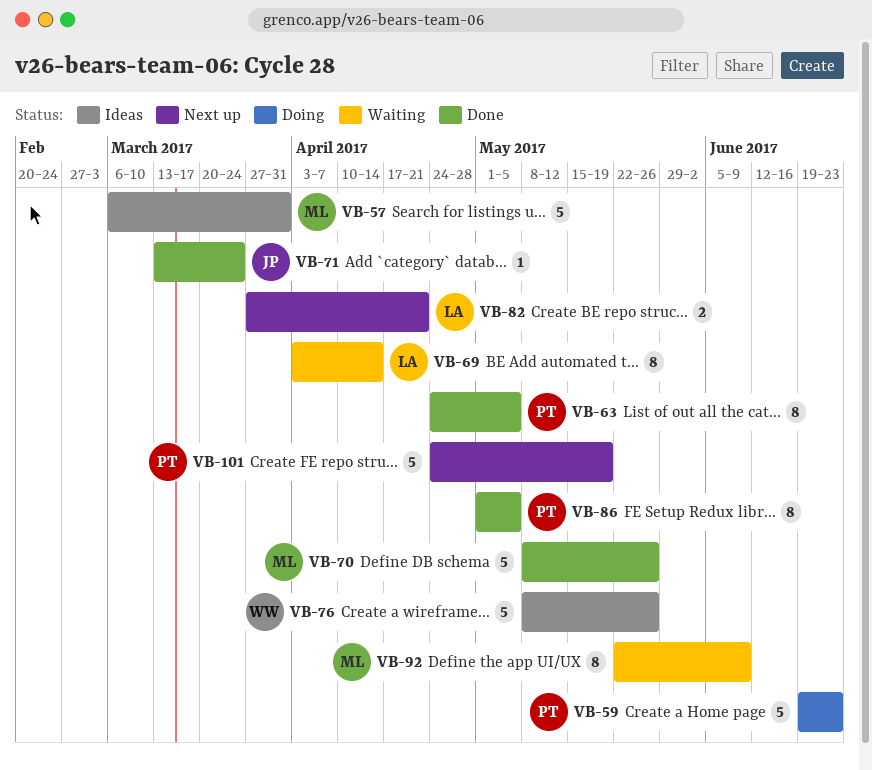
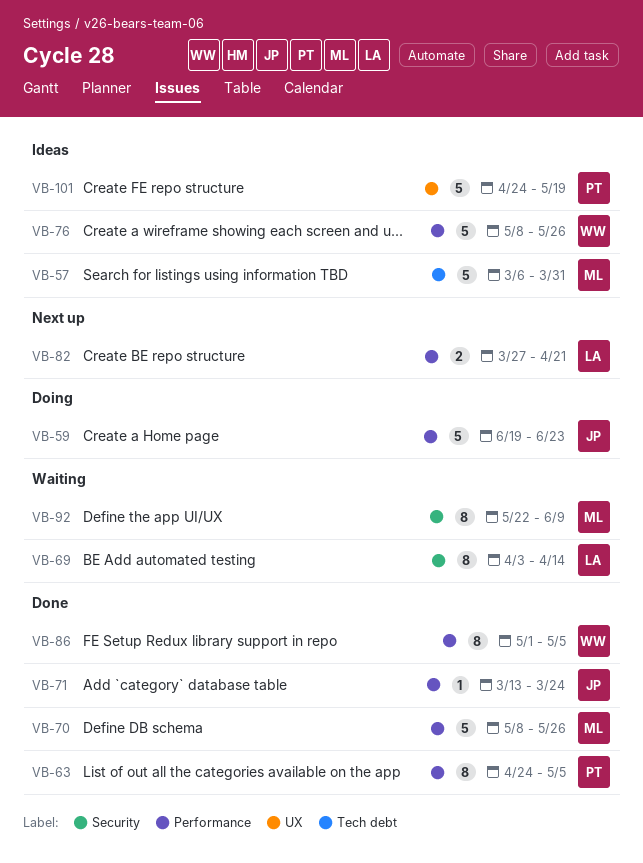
VB-59, owner: PT -> JP
VB-86, owner: PT -> WW
VB-101, status: Next up -> Ideas

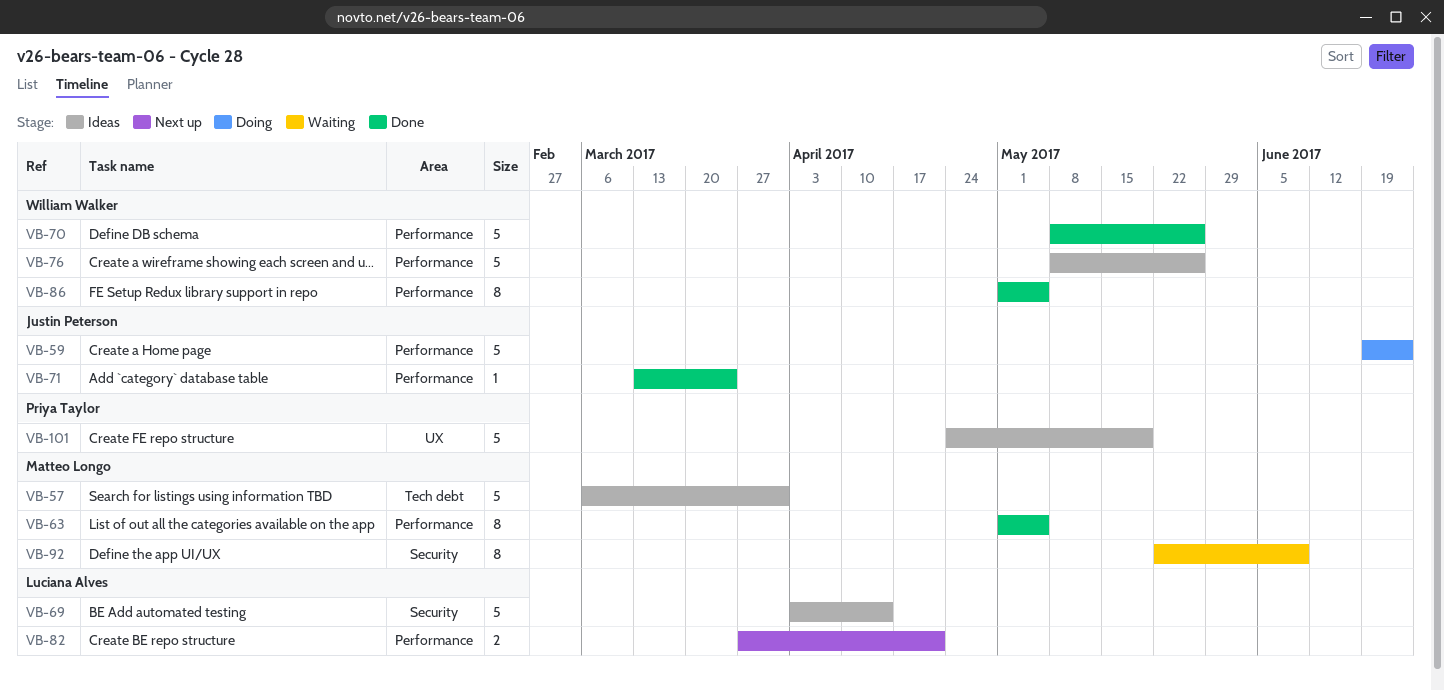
VB-63, owner: Priya Taylor -> Matteo Longo
VB-63, start: Apr 24 -> May 1
VB-69, status: Waiting -> Ideas
VB-69, estimate: 8 -> 5
VB-70, owner: Matteo Longo -> William Walker

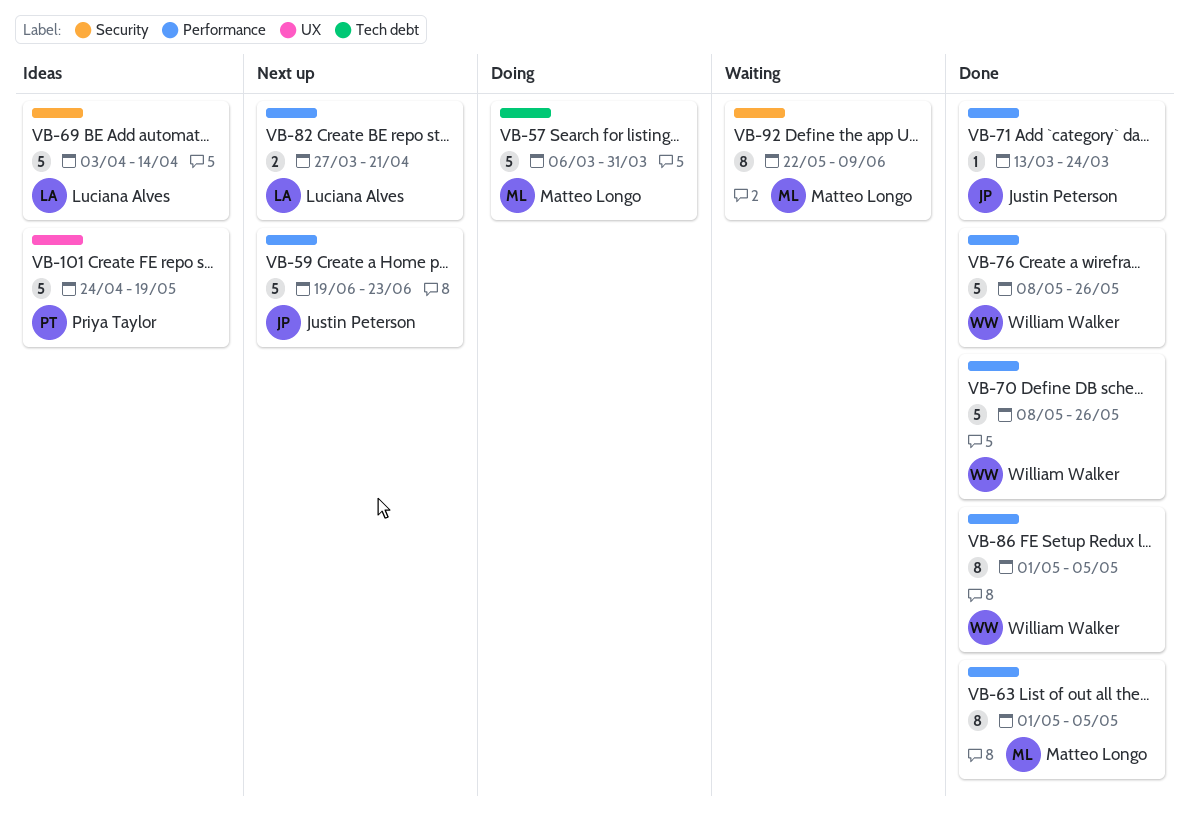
VB-57, status: Ideas -> Doing
VB-59, status: Doing -> Next up
VB-76, status: Ideas -> Done

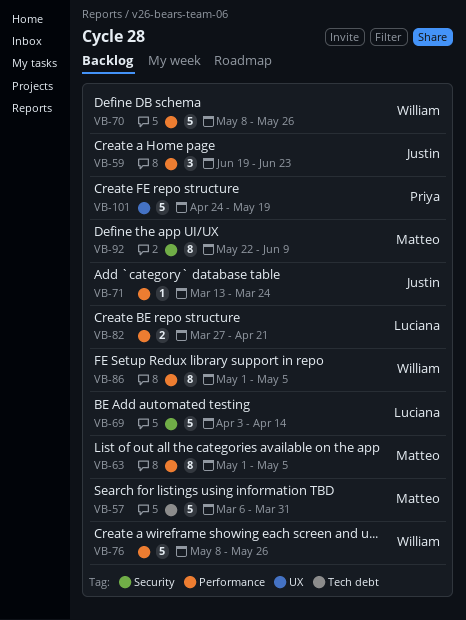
VB-59, estimate: 5 -> 3

